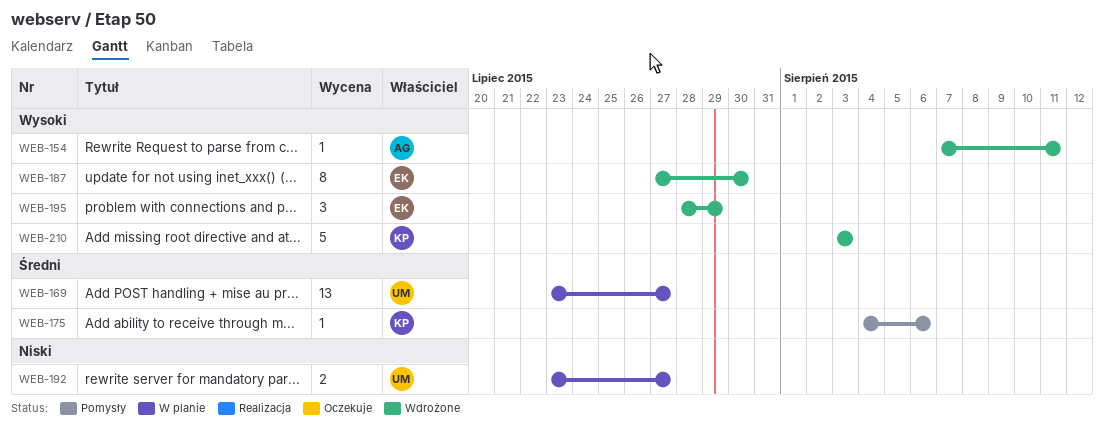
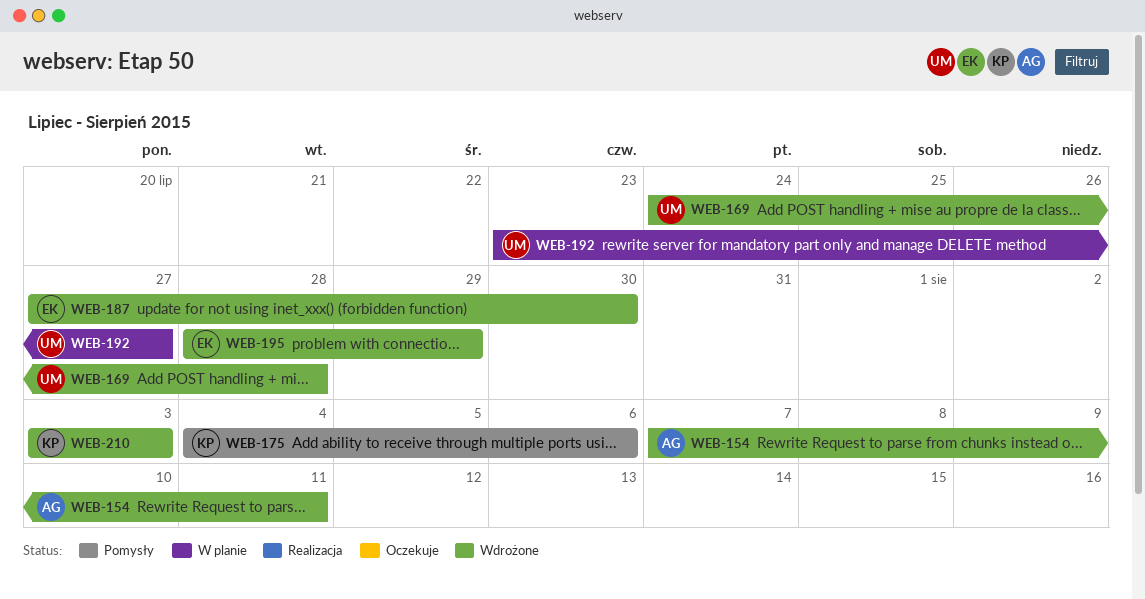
WEB-169, status: W planie -> Wdrożone
WEB-169, start: Jul 23 -> Jul 24
WEB-169, due: Jul 27 -> Jul 28

